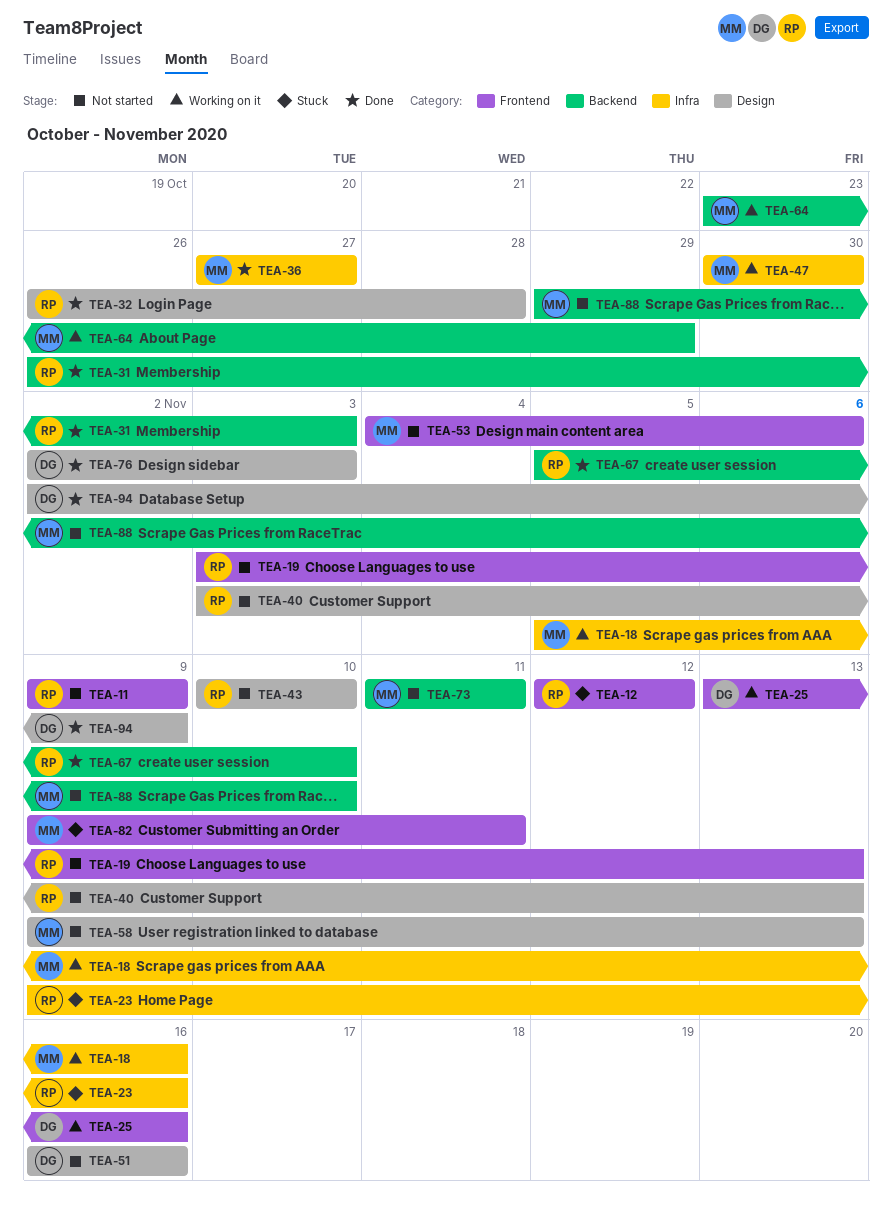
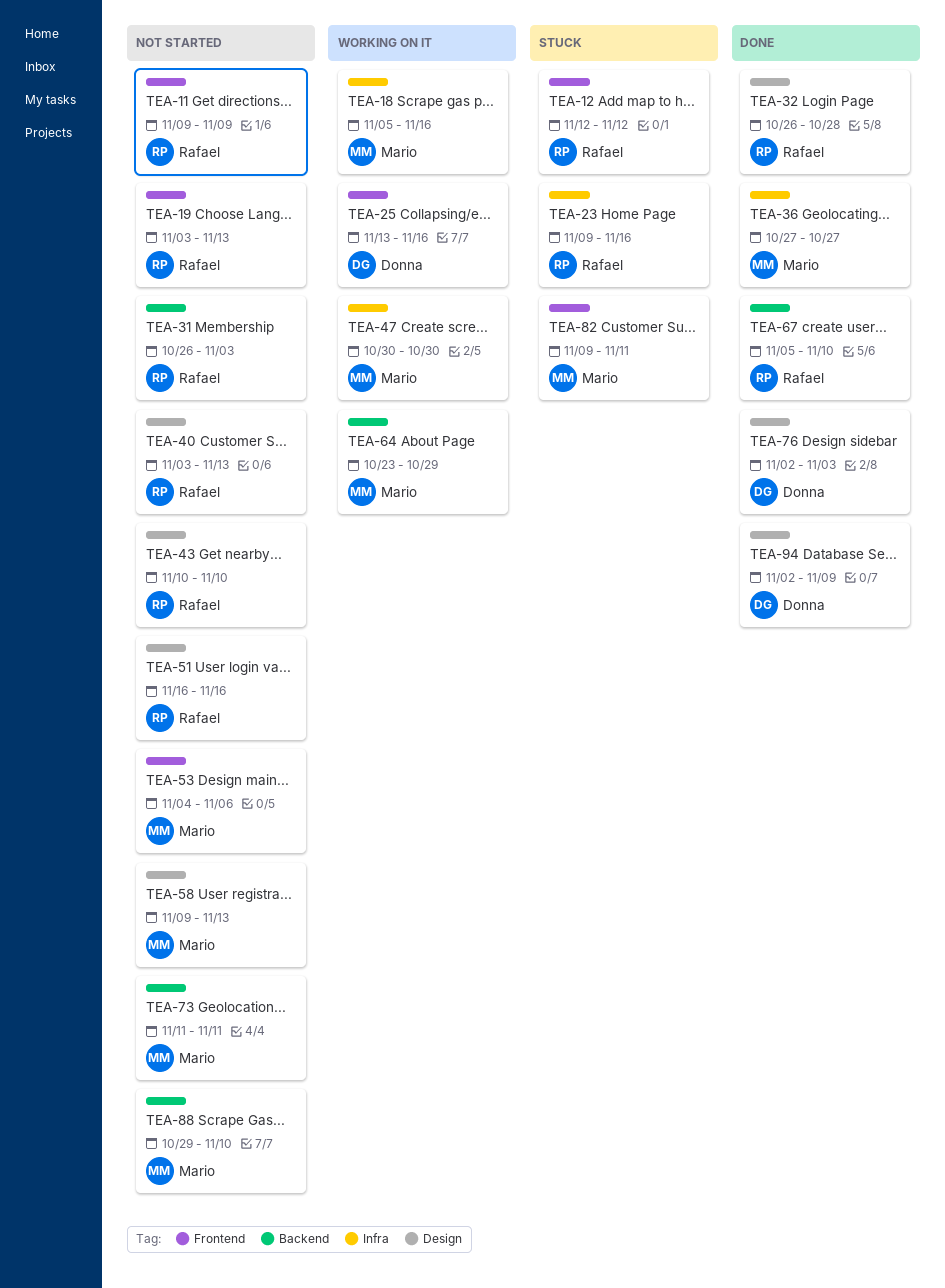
TEA-31, status: Done -> Not started
TEA-51, owner: Donna -> Rafael

